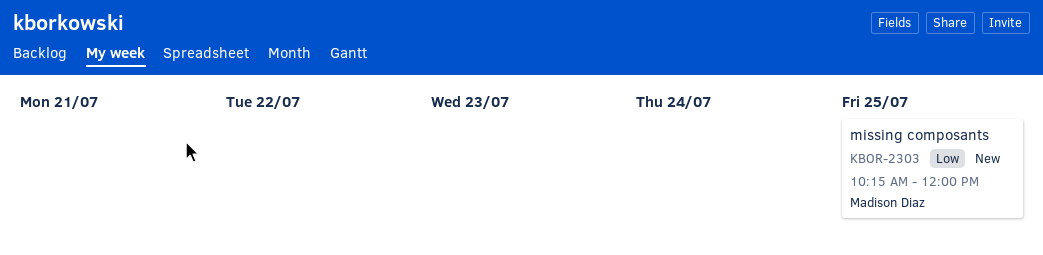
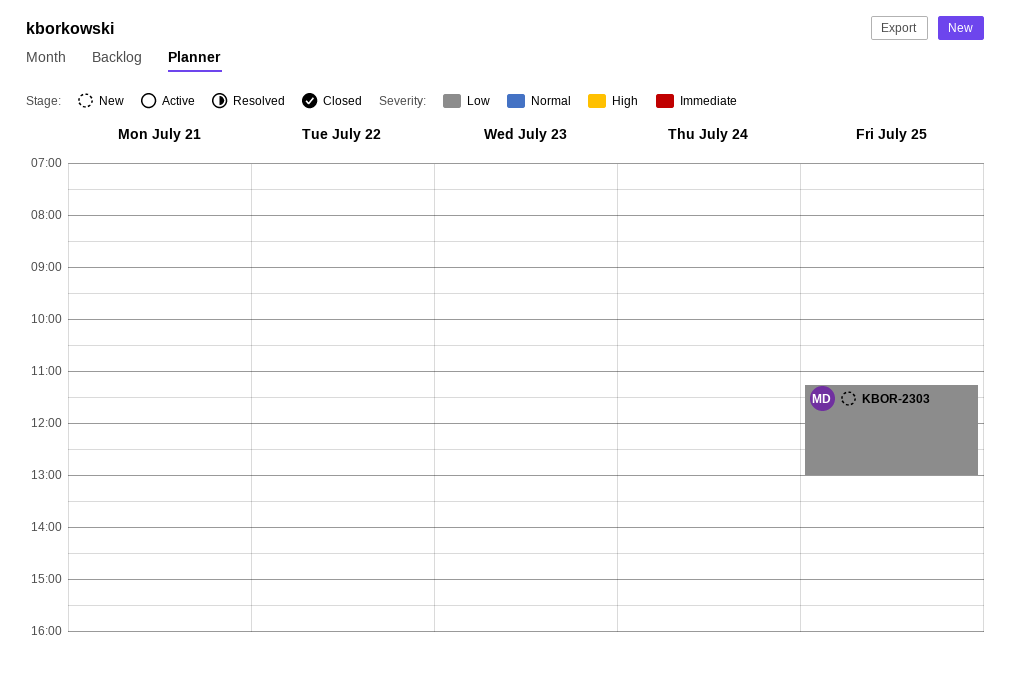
KBOR-2303, begins: 10:15 -> 11:15
KBOR-2303, ends: 12:00 -> 13:00

